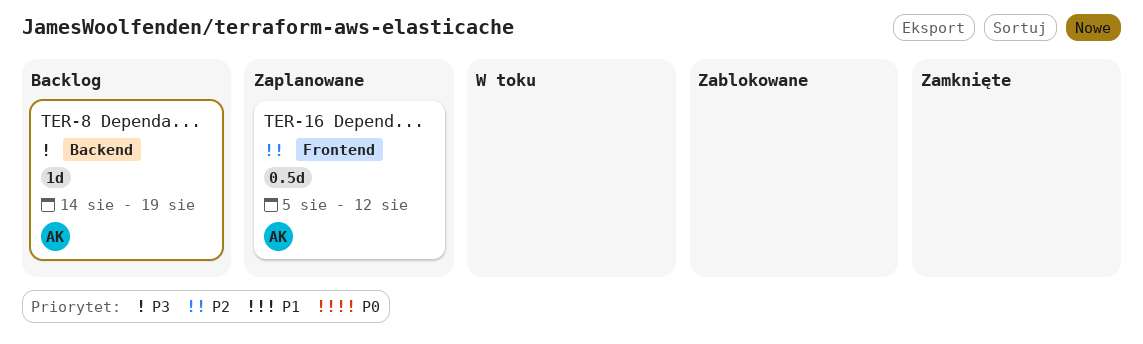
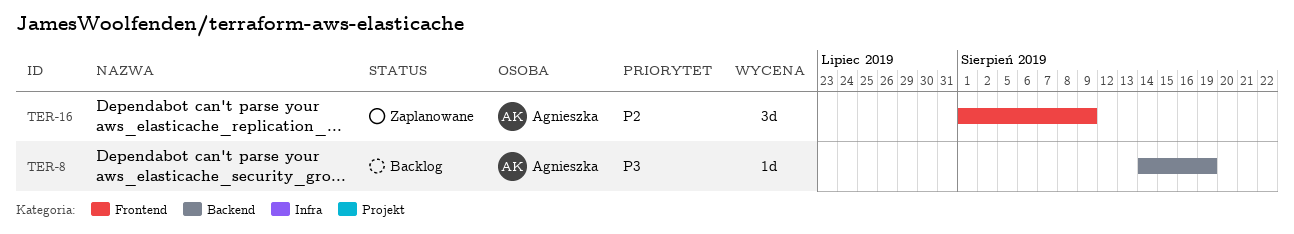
TER-16, estimate: 0.5d -> 3d
TER-16, start: Aug 5 -> Aug 1
TER-16, due: Aug 12 -> Aug 9

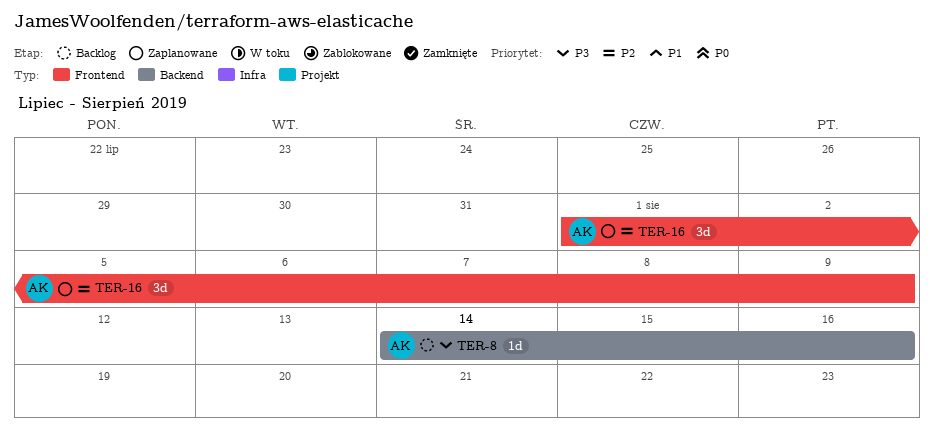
TER-8, due: Aug 19 -> Aug 16

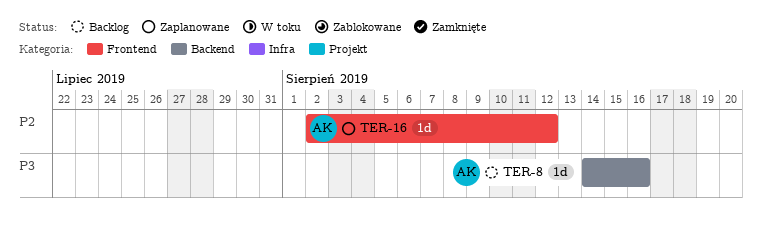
TER-16, estimate: 3d -> 1d
TER-16, start: Aug 1 -> Aug 2
TER-16, due: Aug 9 -> Aug 12

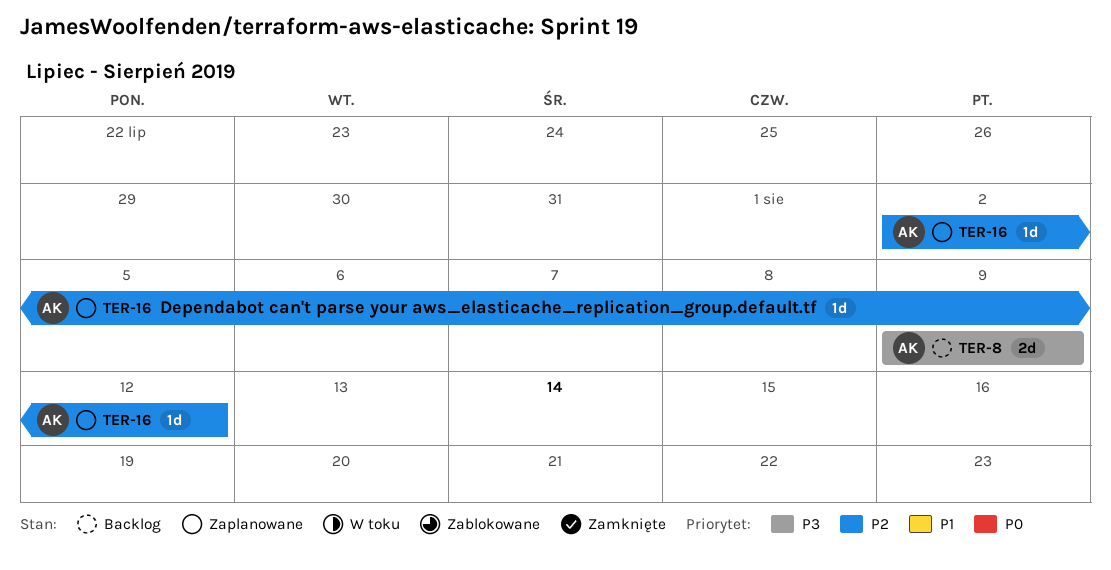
TER-8, estimate: 1d -> 2d
TER-8, start: Aug 14 -> Aug 9
TER-8, due: Aug 16 -> Aug 9

